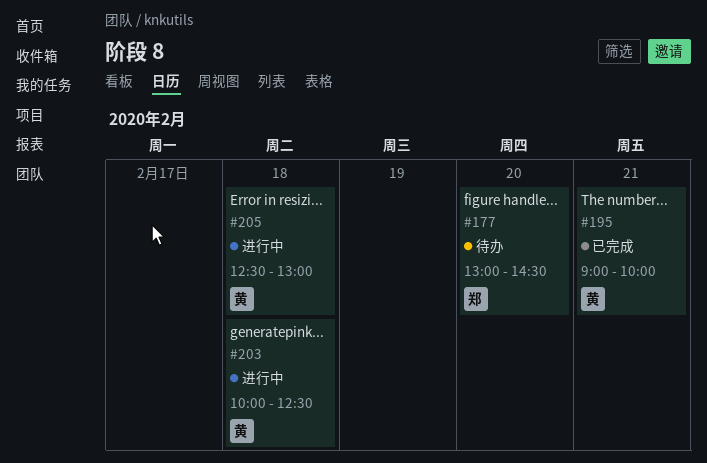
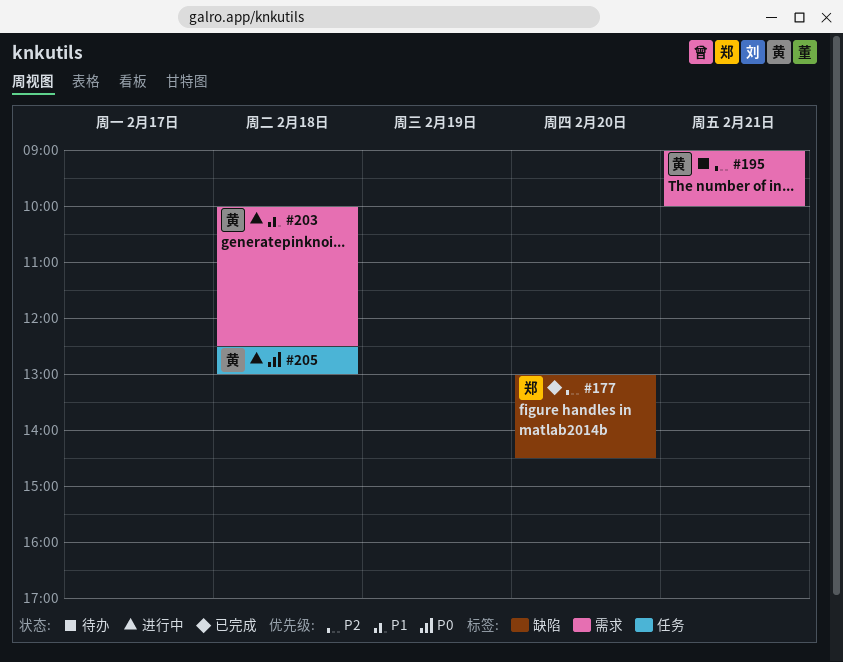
#177, status: 待办 -> 已完成
#195, status: 已完成 -> 待办

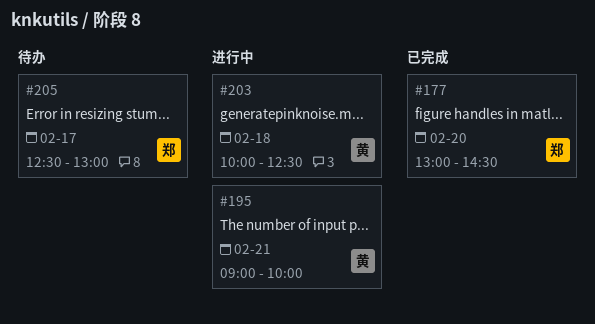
#195, status: 待办 -> 进行中
#205, status: 进行中 -> 待办
#205, owner: 黄 -> 郑
#205, day: Feb 18 -> Feb 17

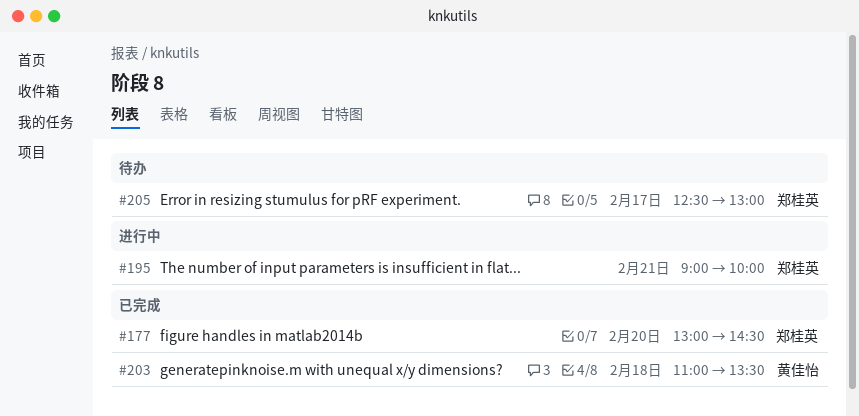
#195, owner: 黄佳怡 -> 郑桂英
#203, status: 进行中 -> 已完成
#203, begins: 10:00 -> 11:00
#203, ends: 12:30 -> 13:30

